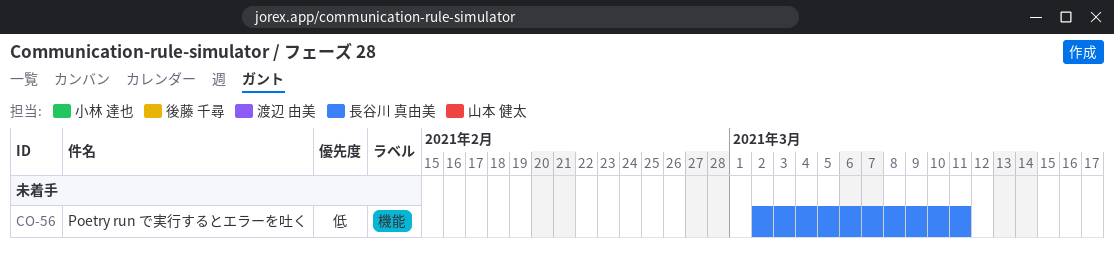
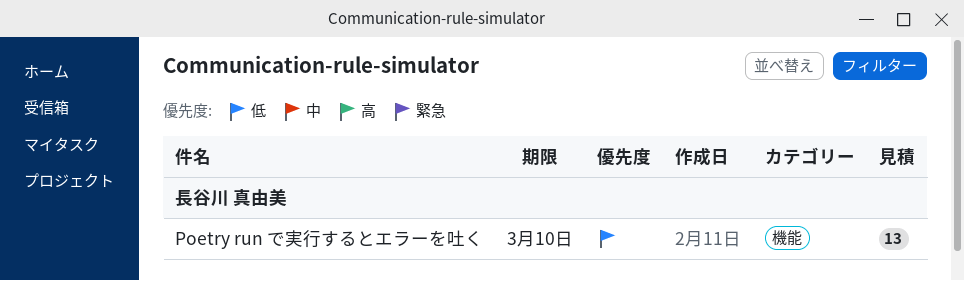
Poetry run で実行するとエラーを吐く, due: Mar 11 -> Mar 10

